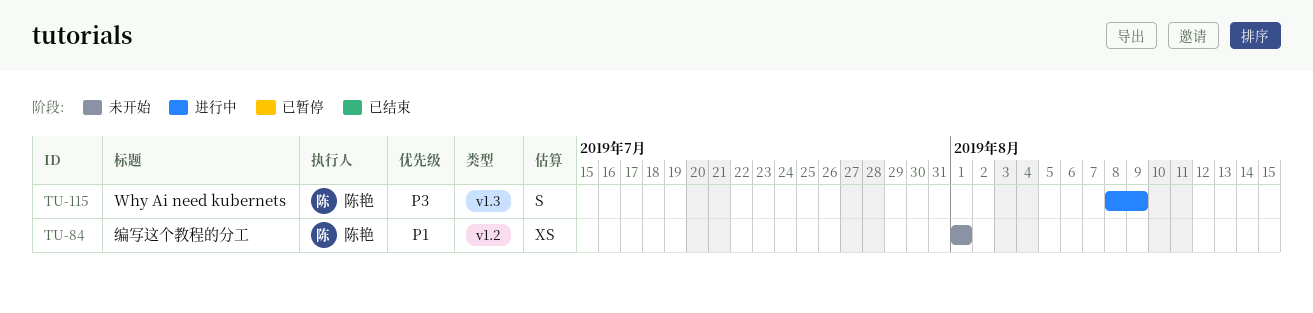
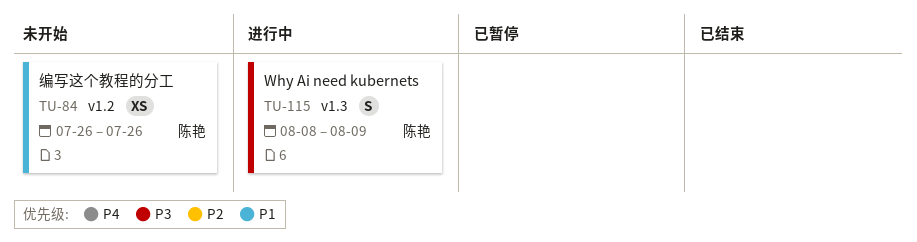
TU-84, start: Aug 1 -> Jul 26
TU-84, due: Aug 1 -> Jul 26

